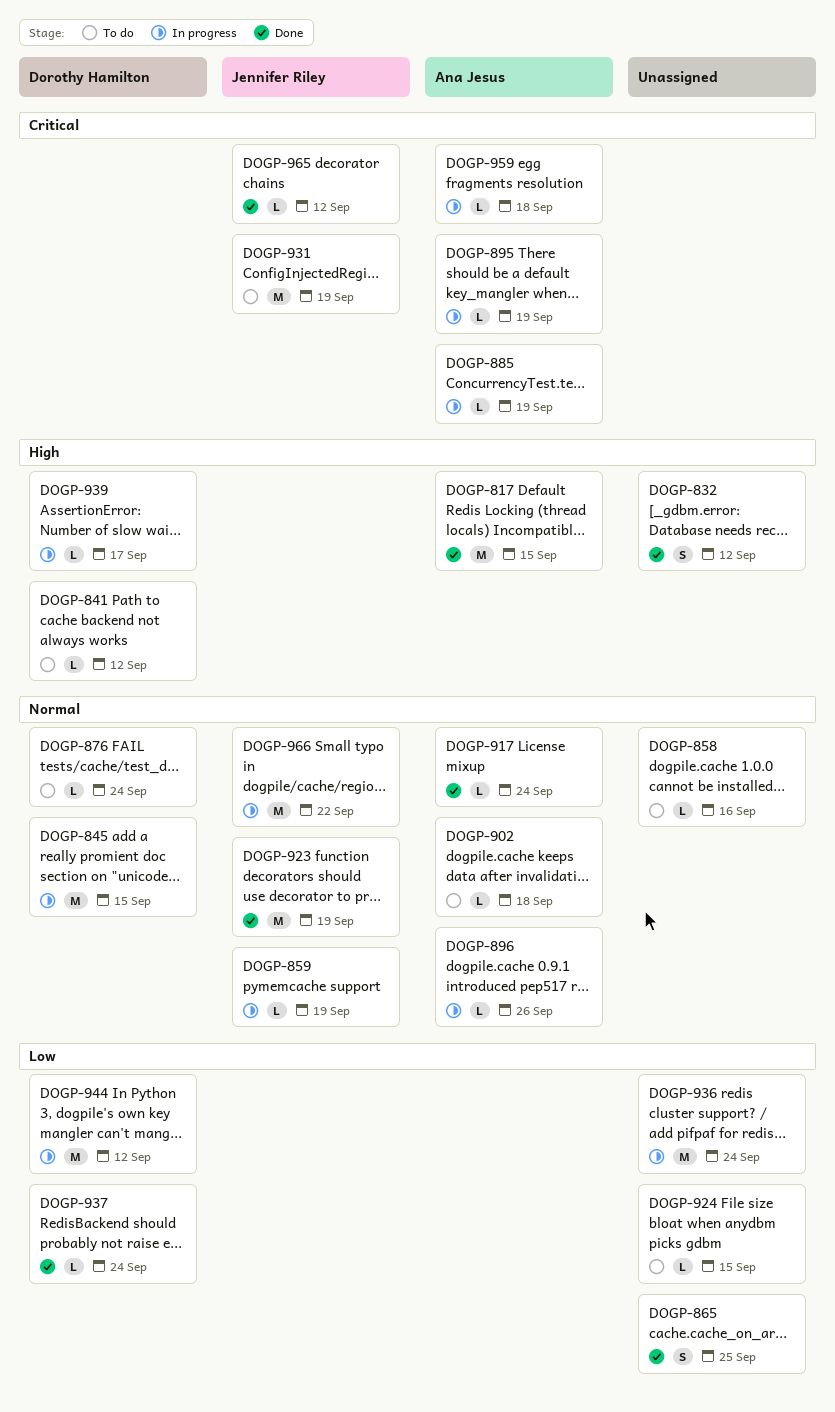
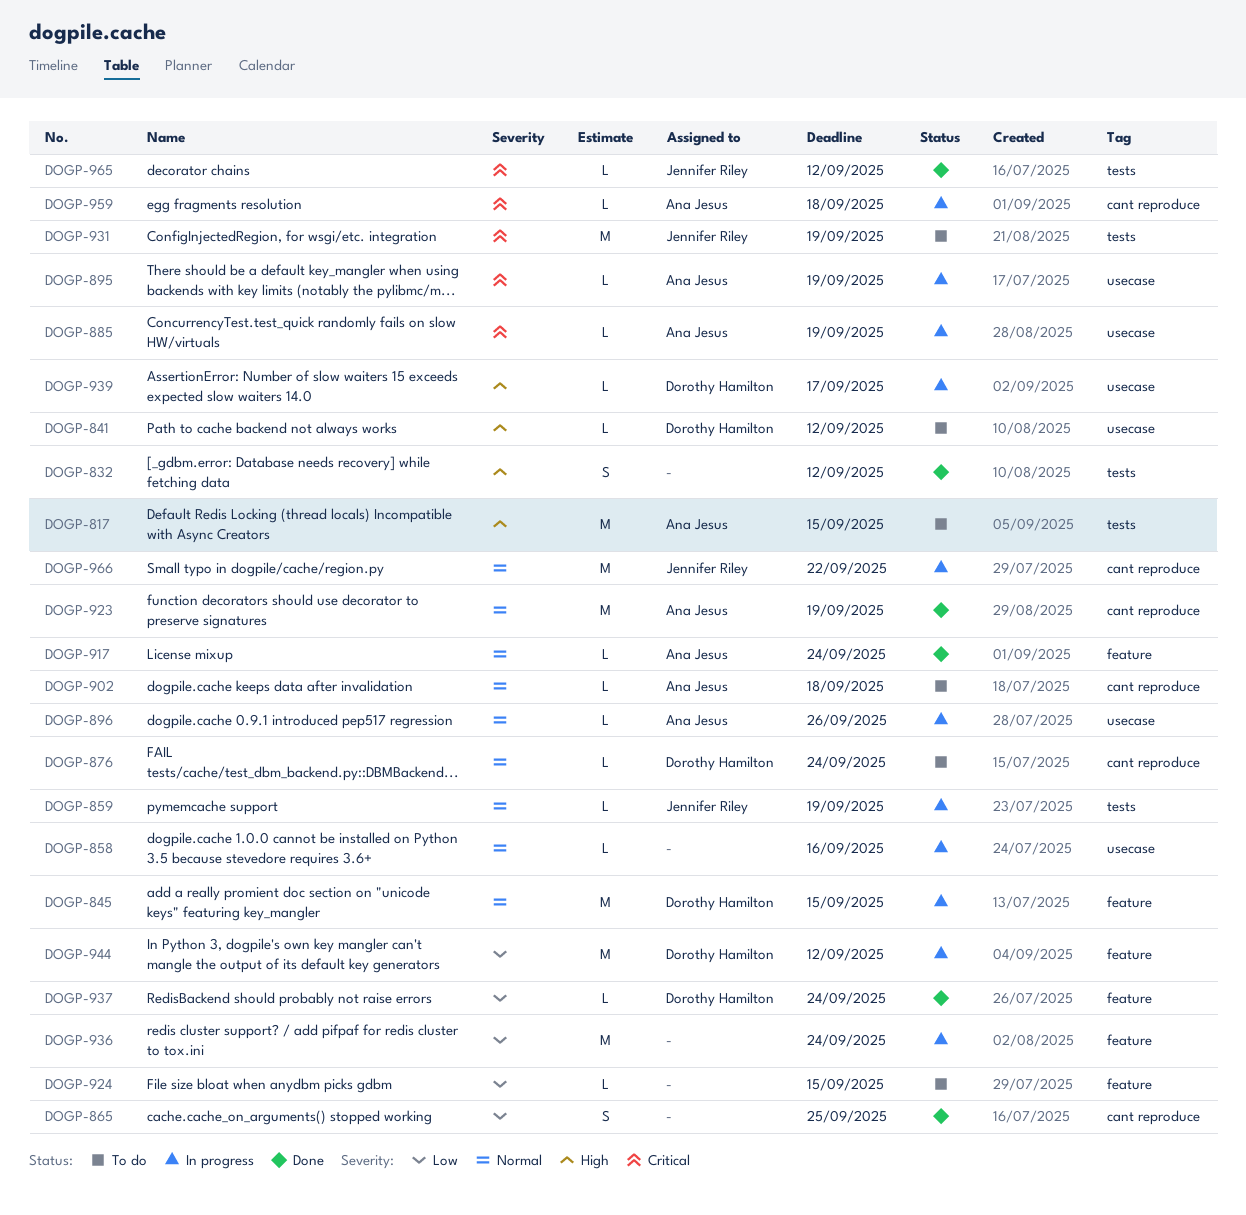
DOGP-817, status: Done -> To do
DOGP-858, status: To do -> In progress
DOGP-923, owner: Jennifer Riley -> Ana Jesus

